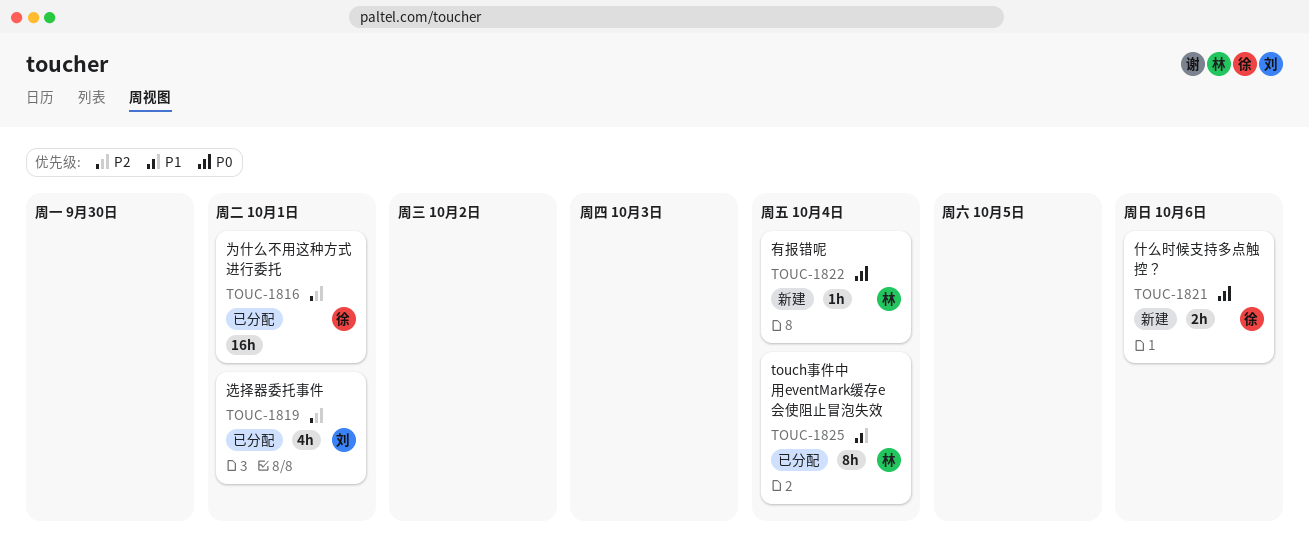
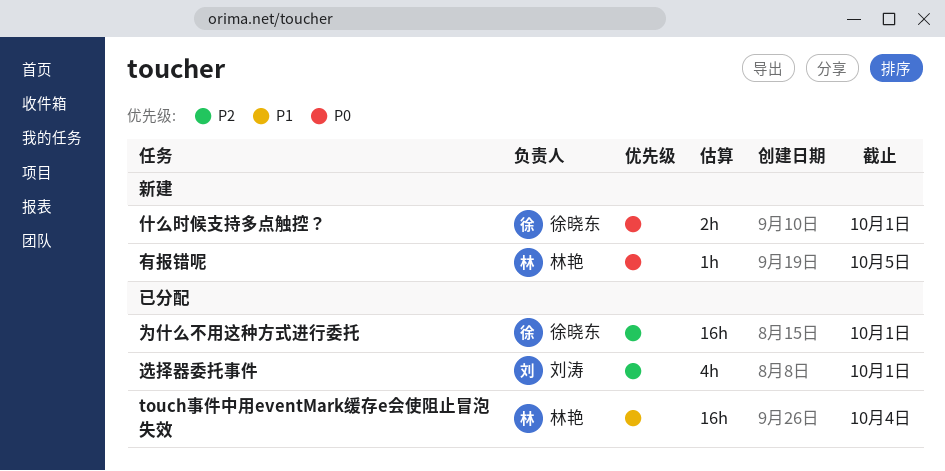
touch事件中用eventMark缓存e会使阻止冒泡失效, estimate: 8h -> 16h
什么时候支持多点触控？, due: Oct 6 -> Oct 1
有报错呢, due: Oct 4 -> Oct 5

